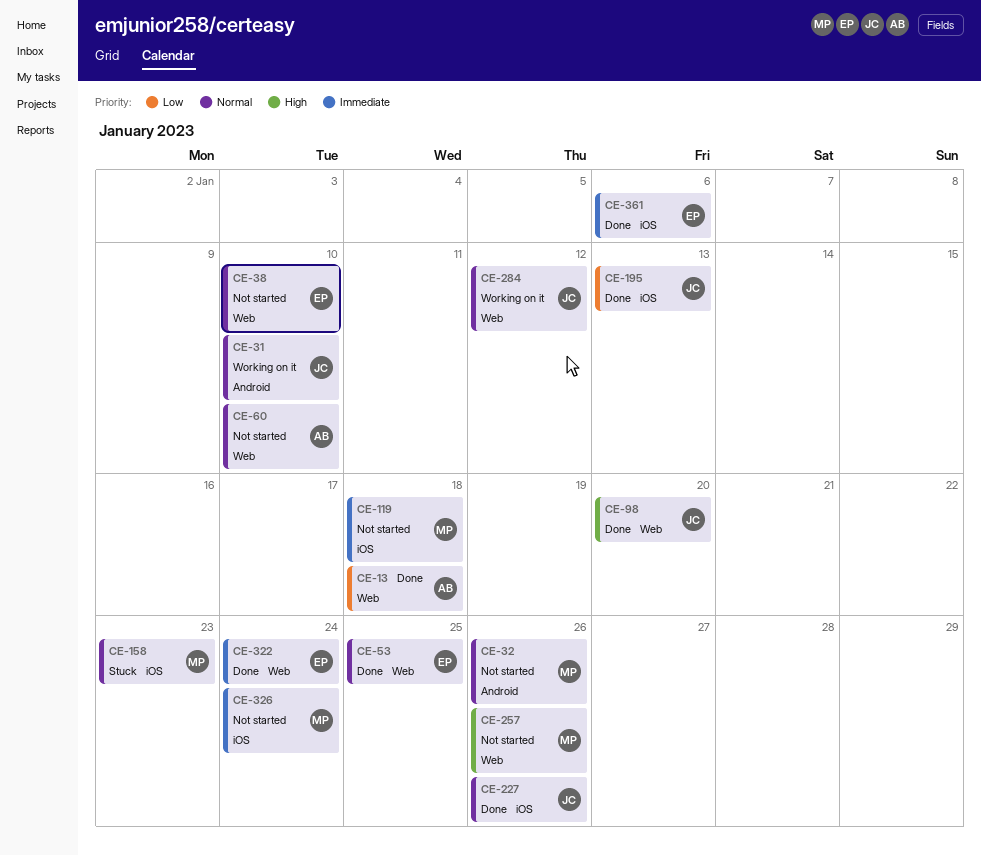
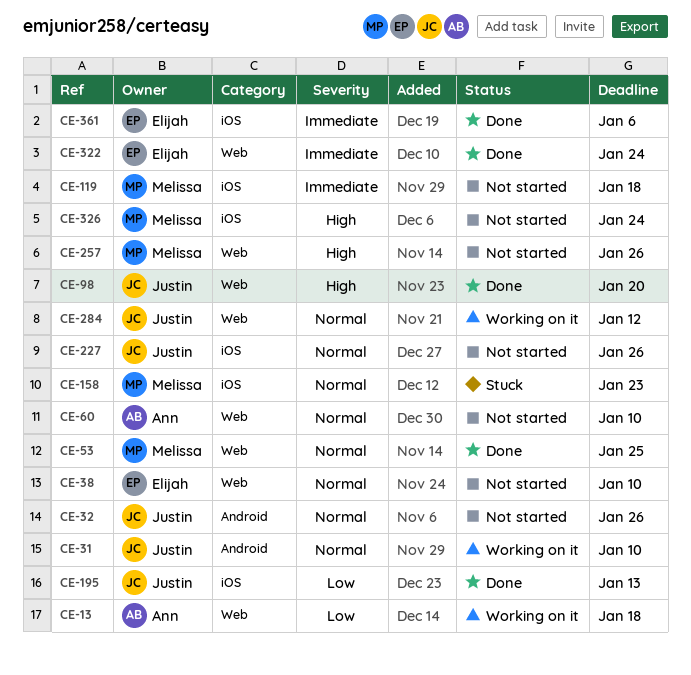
CE-13, status: Done -> Working on it
CE-32, owner: Melissa -> Justin
CE-53, owner: Elijah -> Melissa
CE-227, status: Done -> Not started
CE-326, priority: Immediate -> High

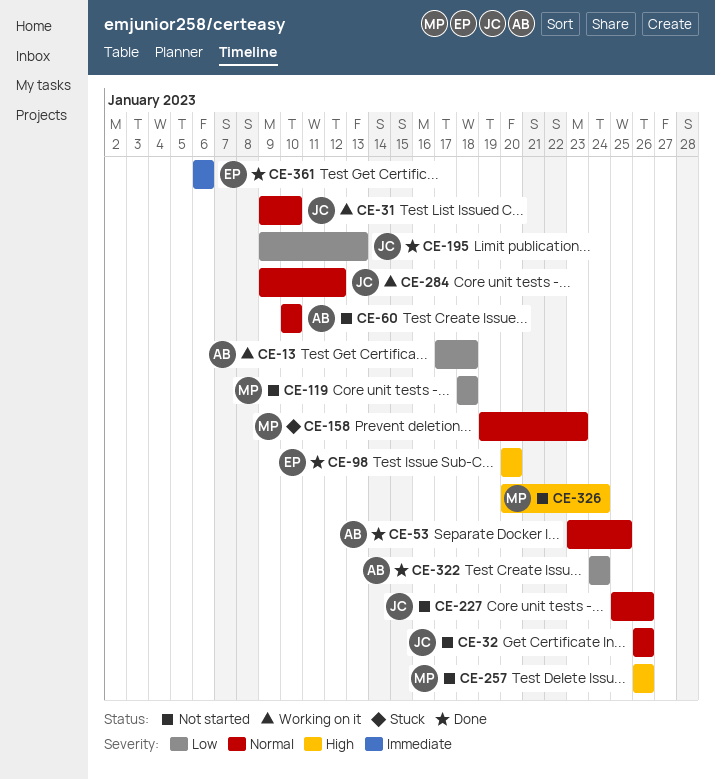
CE-38: present -> none
CE-53, owner: Melissa -> Ann
CE-98, owner: Justin -> Elijah
CE-119, priority: Immediate -> Low
CE-322, owner: Elijah -> Ann
CE-322, priority: Immediate -> Low

